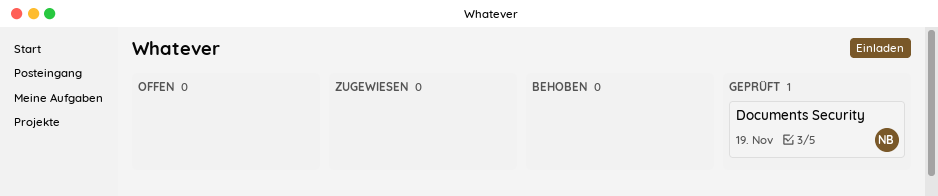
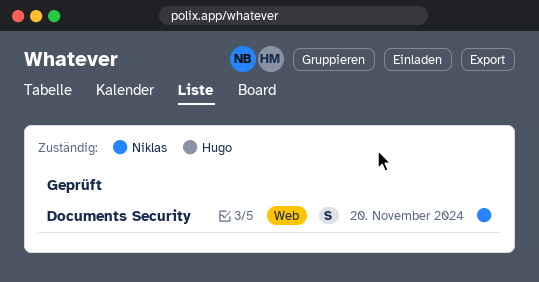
Documents Security, due: Nov 19 -> Nov 20

